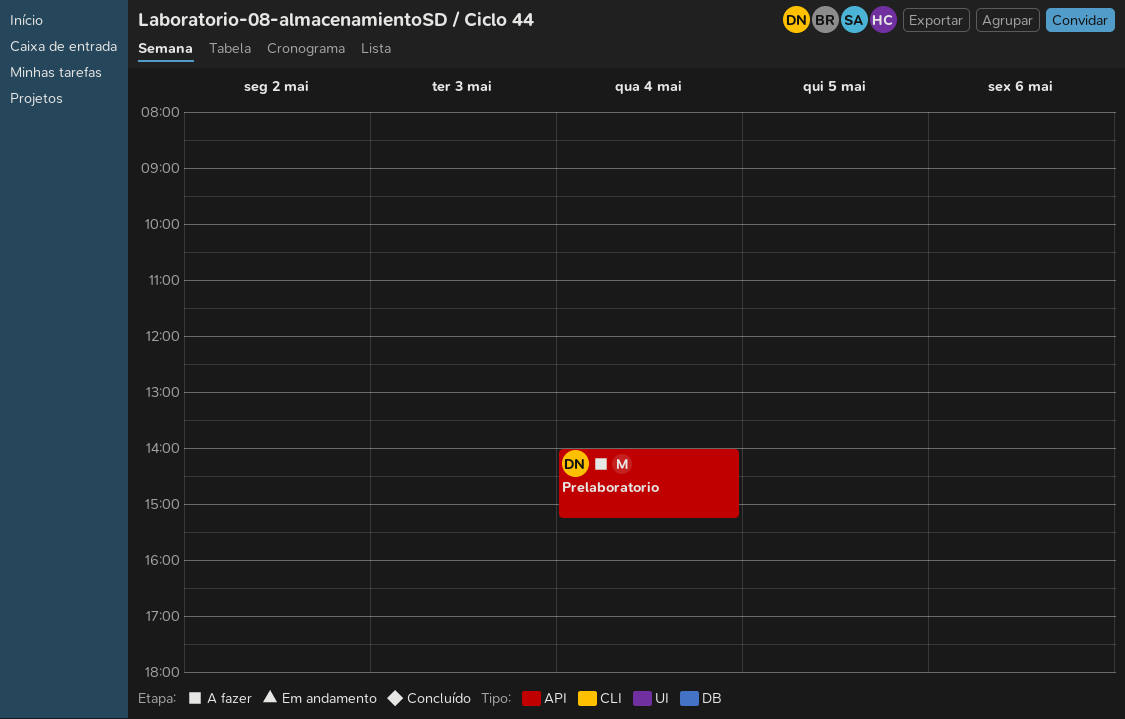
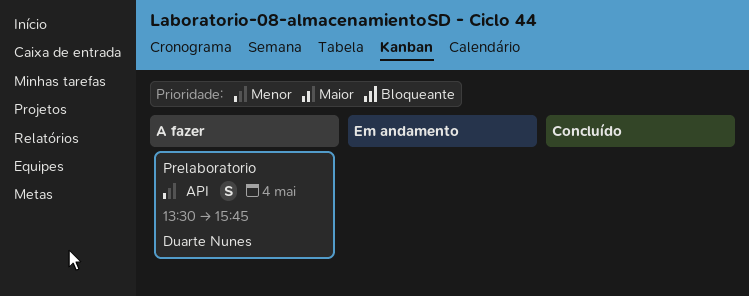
Prelaboratorio, estimate: M -> S
Prelaboratorio, begins: 14:00 -> 13:30
Prelaboratorio, ends: 15:15 -> 15:45

